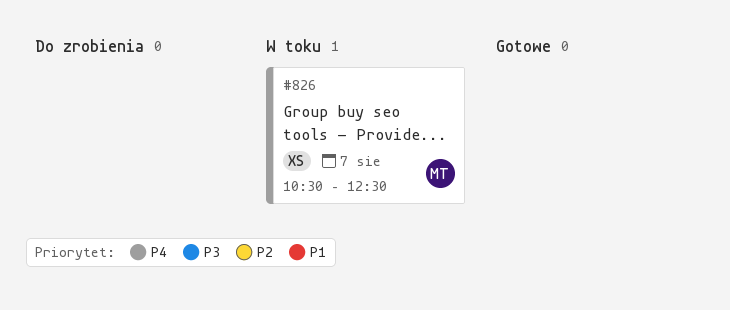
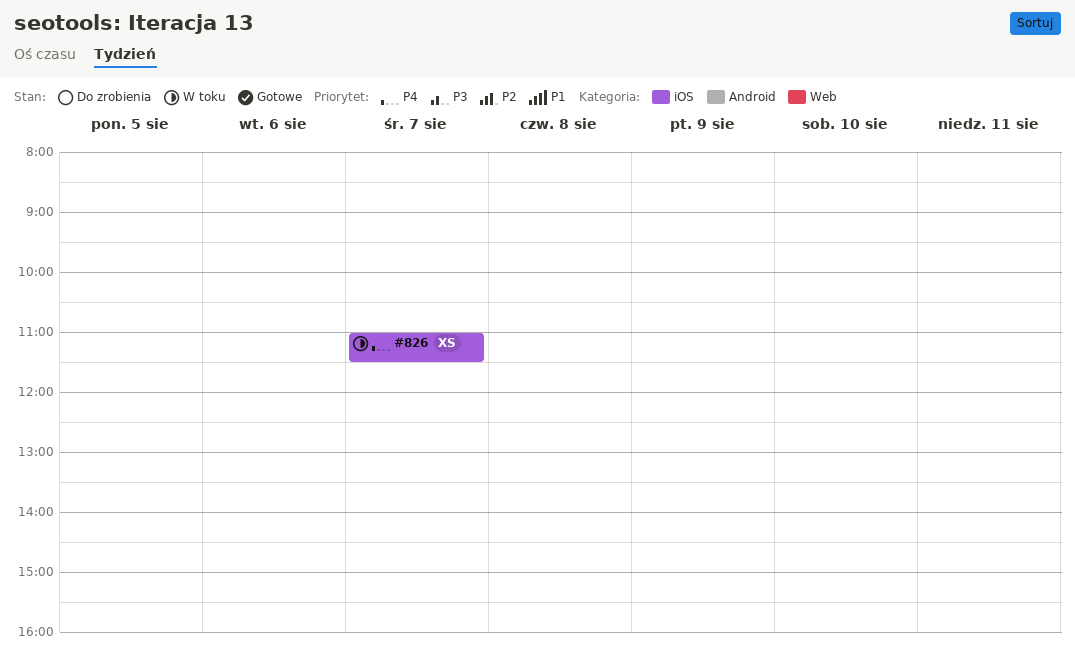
#826, begins: 10:30 -> 11:00
#826, ends: 12:30 -> 11:30

